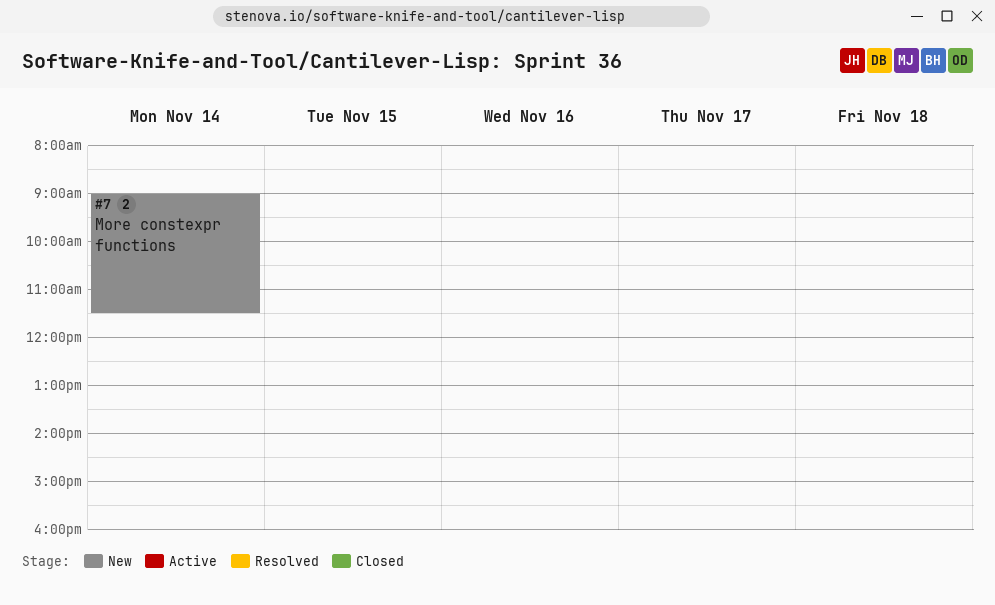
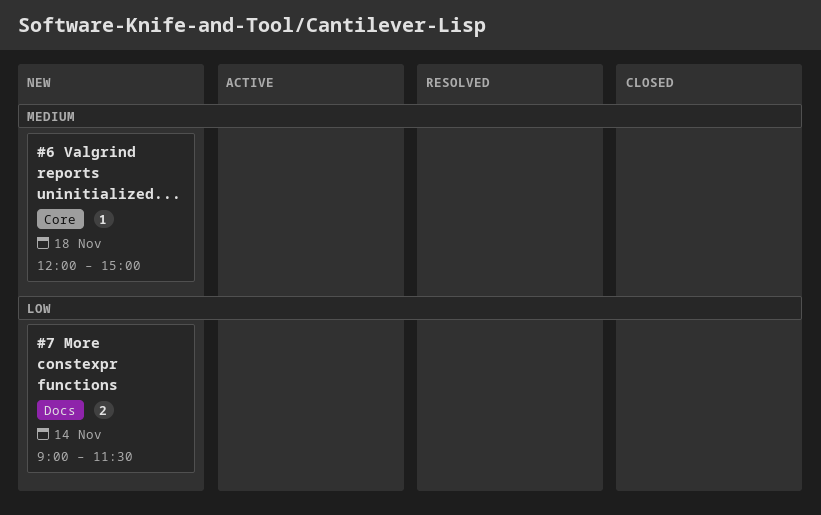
#6: none -> present

